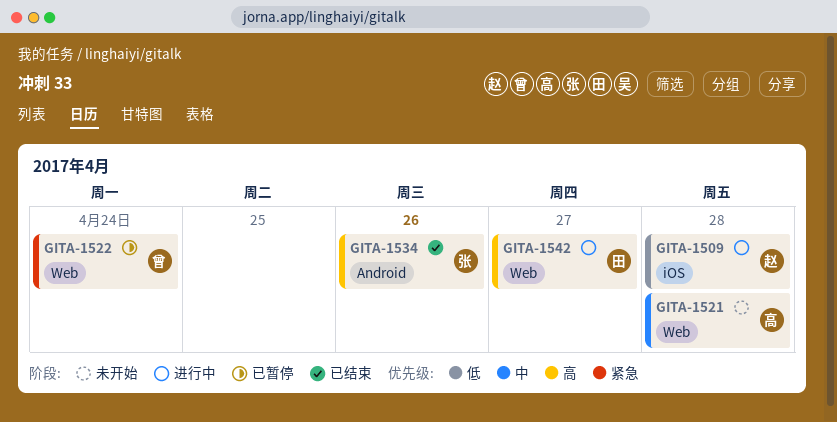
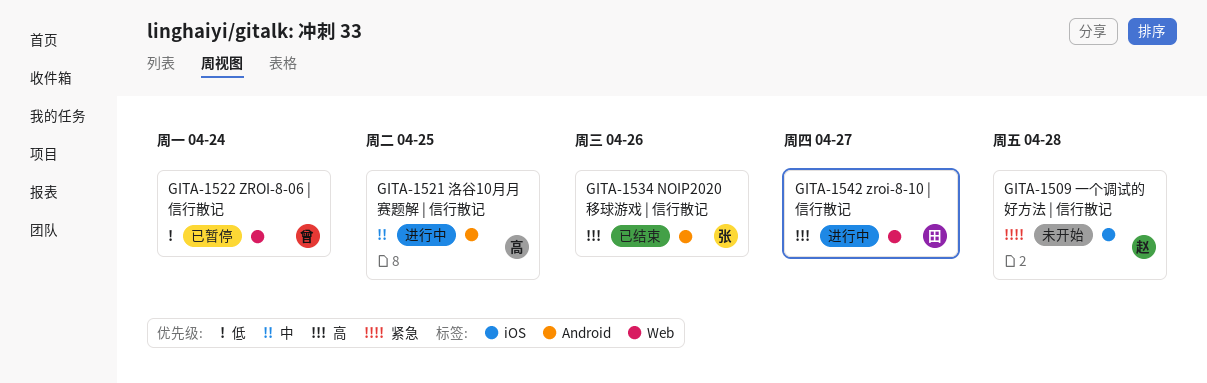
GITA-1509, status: 进行中 -> 未开始
GITA-1509, priority: 低 -> 紧急
GITA-1521, status: 未开始 -> 进行中
GITA-1521, label: Web -> Android
GITA-1521, due: Apr 28 -> Apr 25
GITA-1522, priority: 紧急 -> 低

